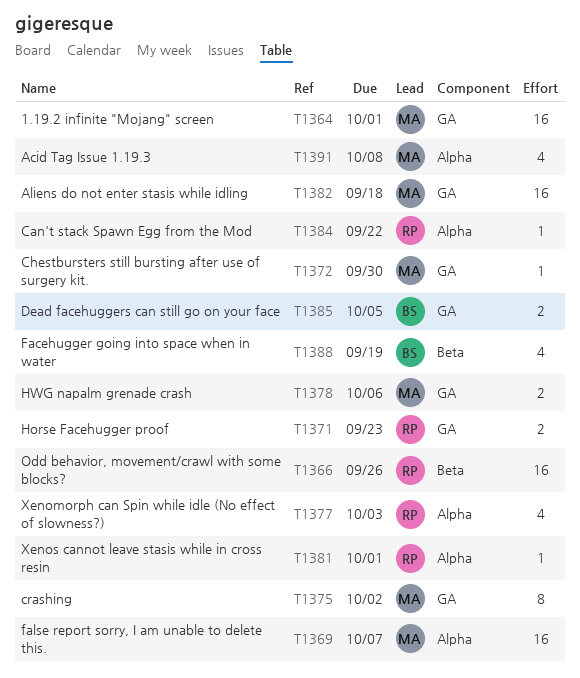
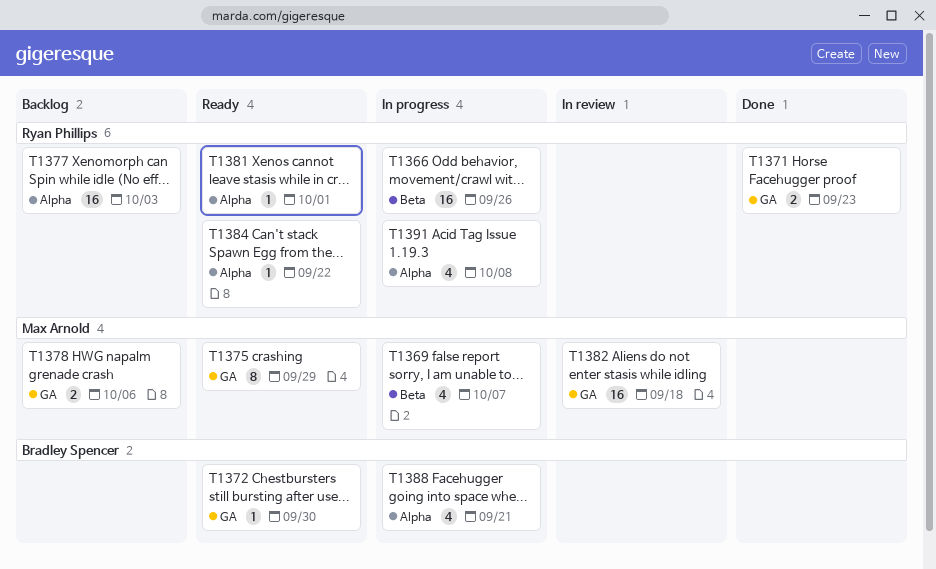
T1364: present -> none
T1369, label: Alpha -> Beta
T1369, estimate: 16 -> 4
T1372, owner: Max Arnold -> Bradley Spencer
T1375, due: Oct 2 -> Sep 29
T1377, estimate: 4 -> 16
T1385: present -> none
T1388, label: Beta -> Alpha
T1388, due: Sep 19 -> Sep 21
T1391, owner: Max Arnold -> Ryan Phillips

